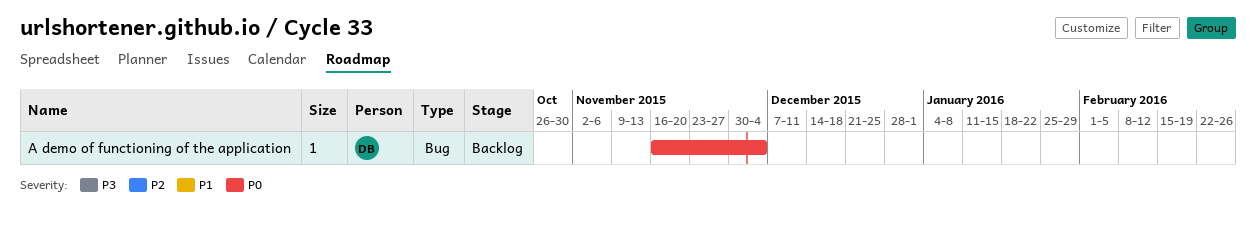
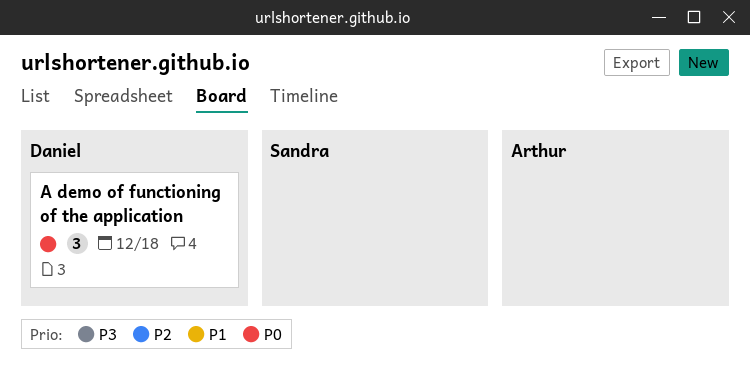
A demo of functioning of the application, estimate: 1 -> 3
A demo of functioning of the application, due: Dec 4 -> Dec 18

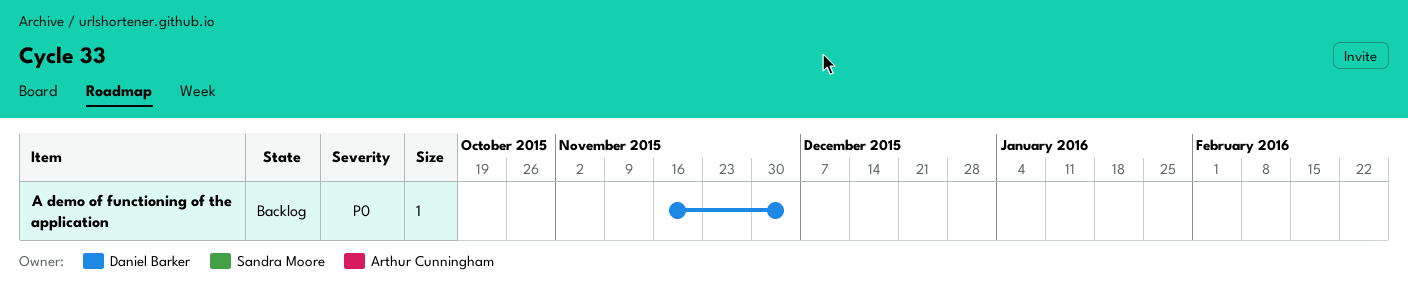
A demo of functioning of the application, estimate: 3 -> 1
A demo of functioning of the application, due: Dec 18 -> Dec 4

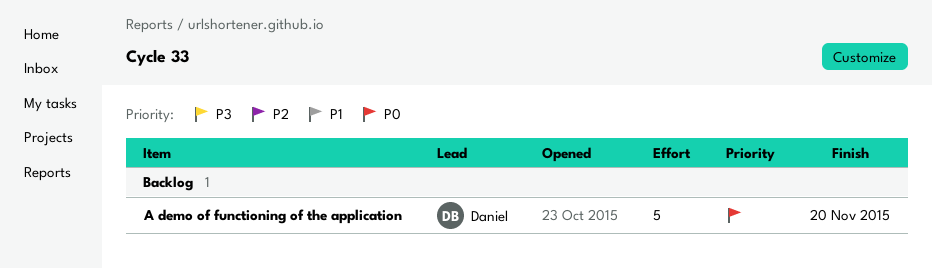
A demo of functioning of the application, estimate: 1 -> 5
A demo of functioning of the application, due: Dec 4 -> Nov 20

